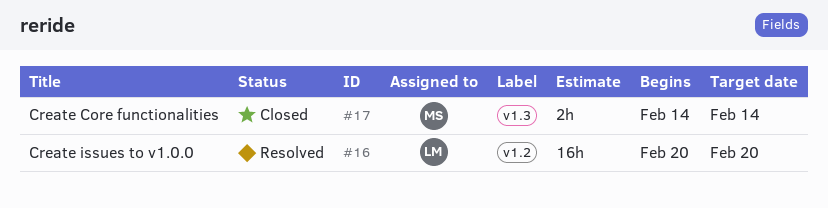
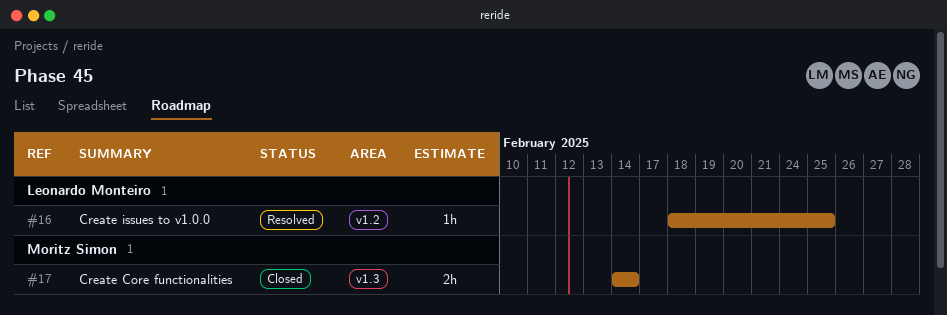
#16, estimate: 16h -> 1h
#16, start: Feb 20 -> Feb 18
#16, due: Feb 20 -> Feb 25

